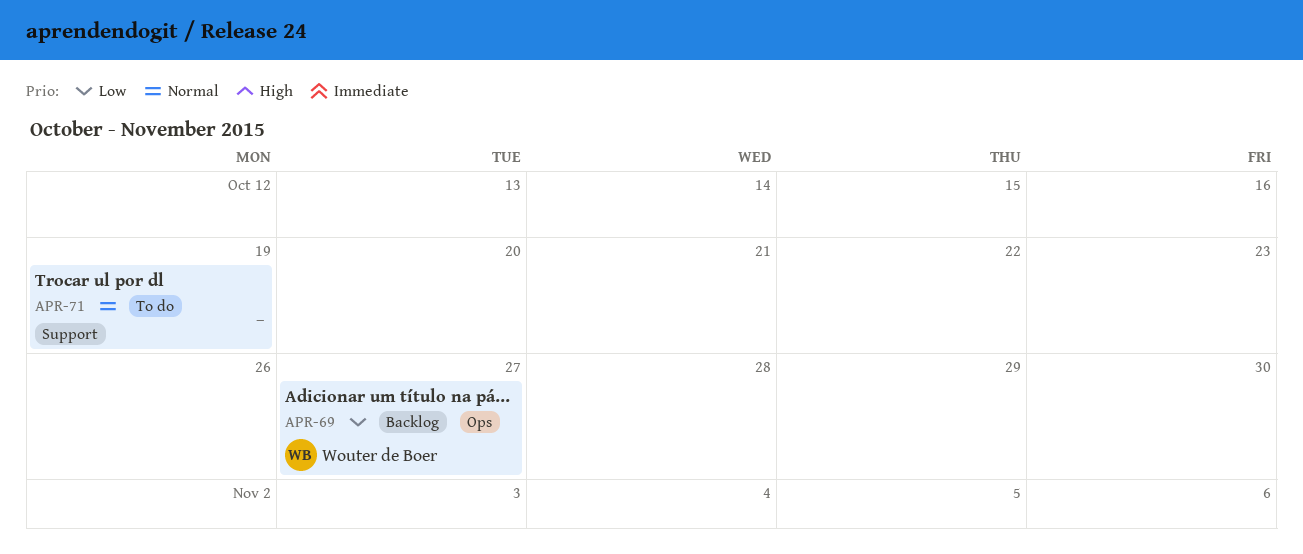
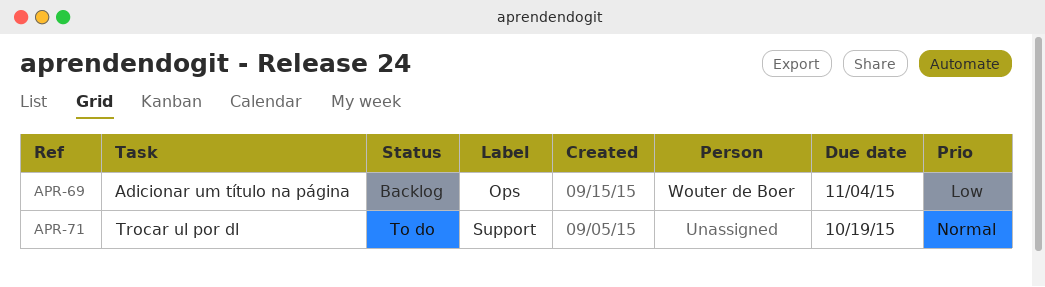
APR-69, due: Oct 27 -> Nov 4

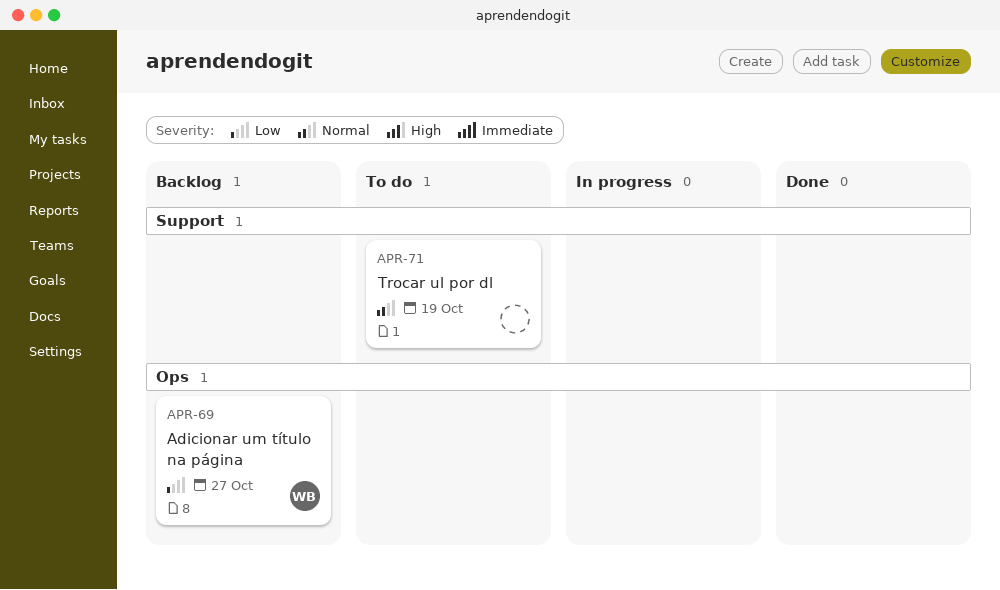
APR-69, due: Nov 4 -> Oct 27

